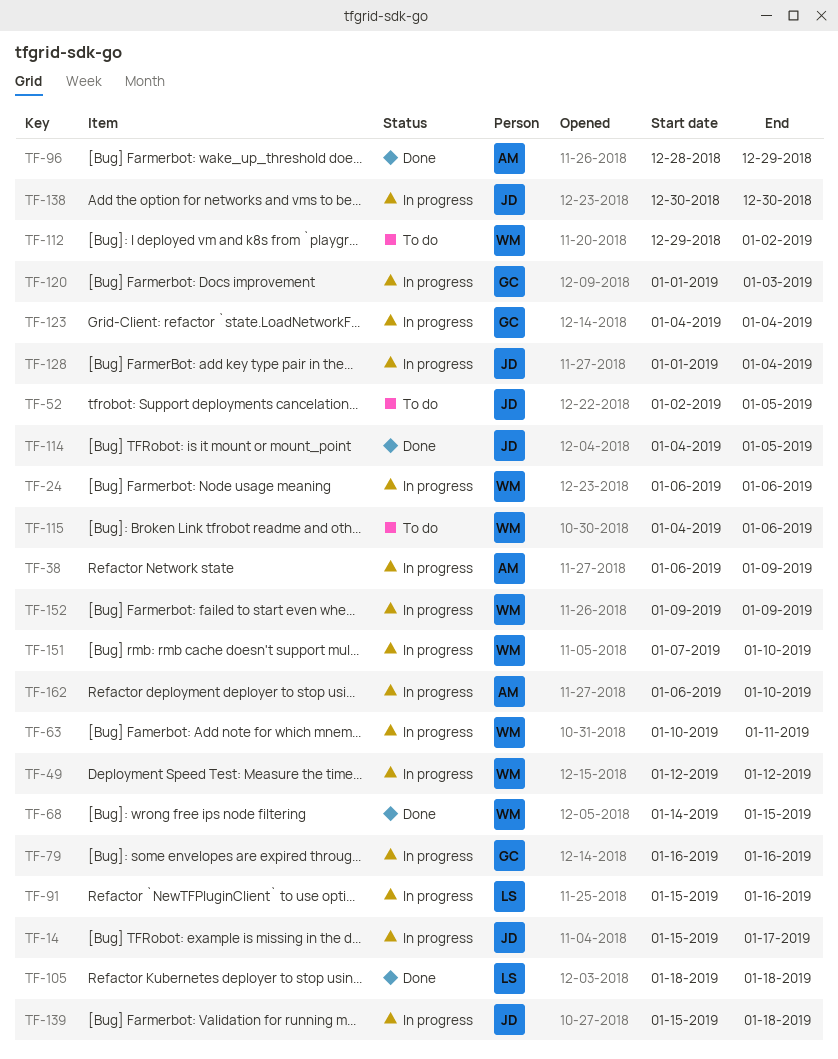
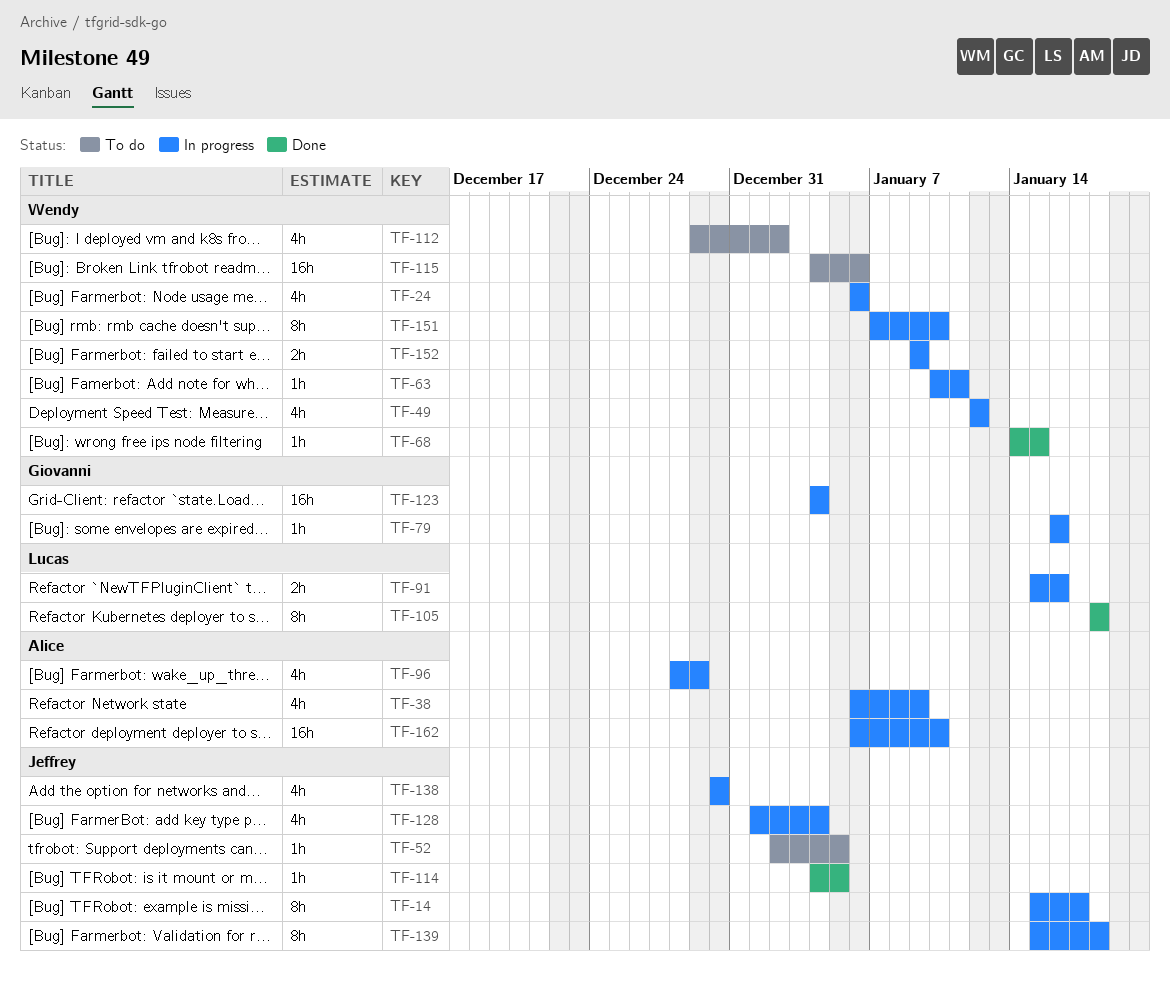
TF-96, status: Done -> In progress
TF-120: present -> none

